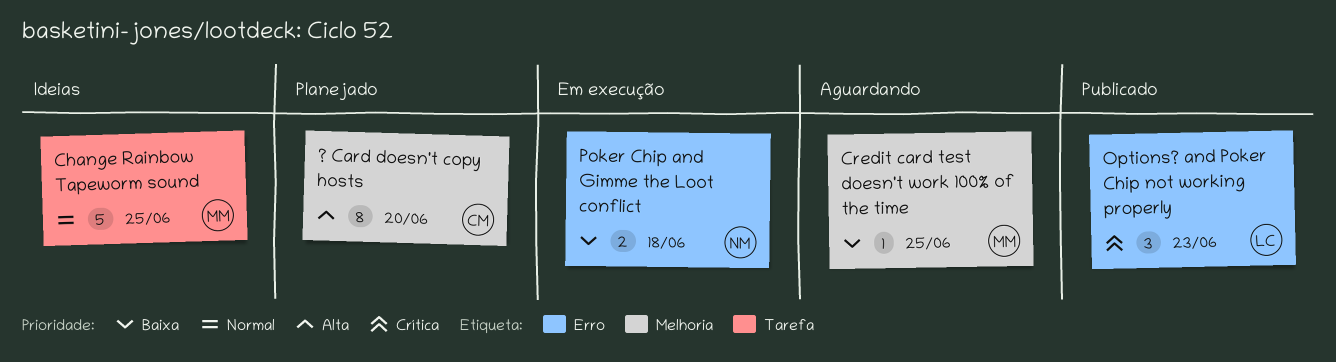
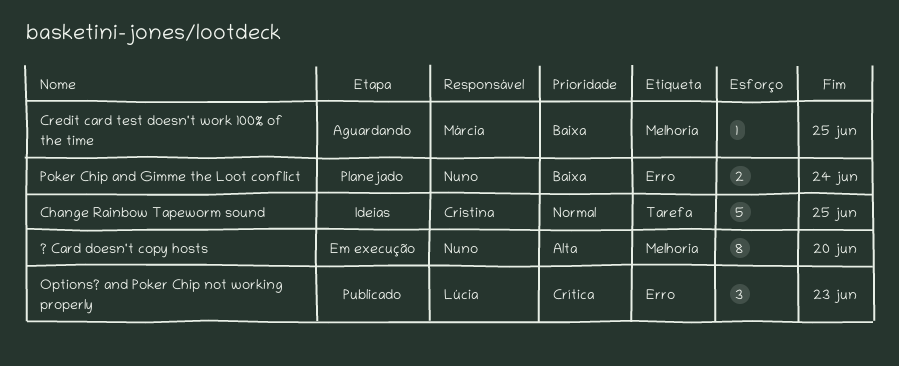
? Card doesn't copy hosts, status: Planejado -> Em execução
? Card doesn't copy hosts, owner: Cristina -> Nuno
Change Rainbow Tapeworm sound, owner: Márcia -> Cristina
Poker Chip and Gimme the Loot conflict, status: Em execução -> Planejado
Poker Chip and Gimme the Loot conflict, due: Jun 18 -> Jun 24

